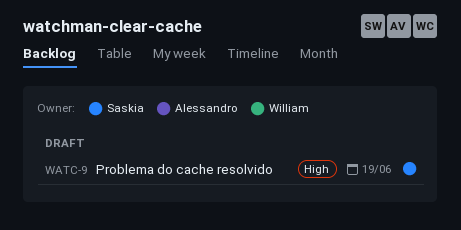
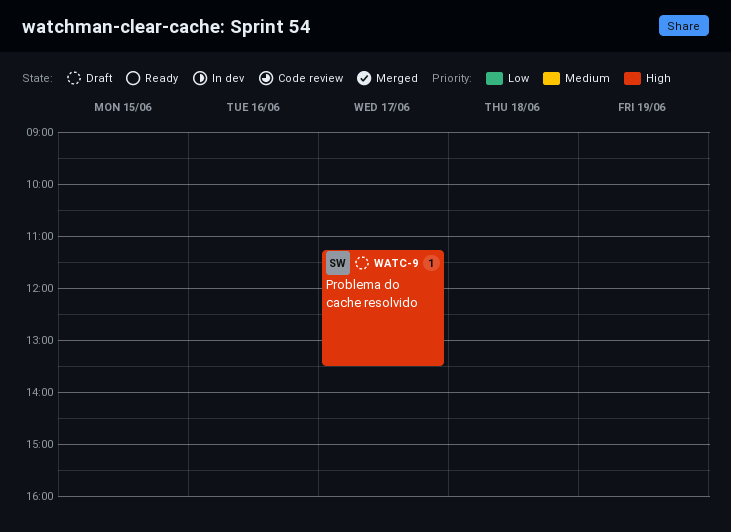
WATC-9, day: Jun 19 -> Jun 17

